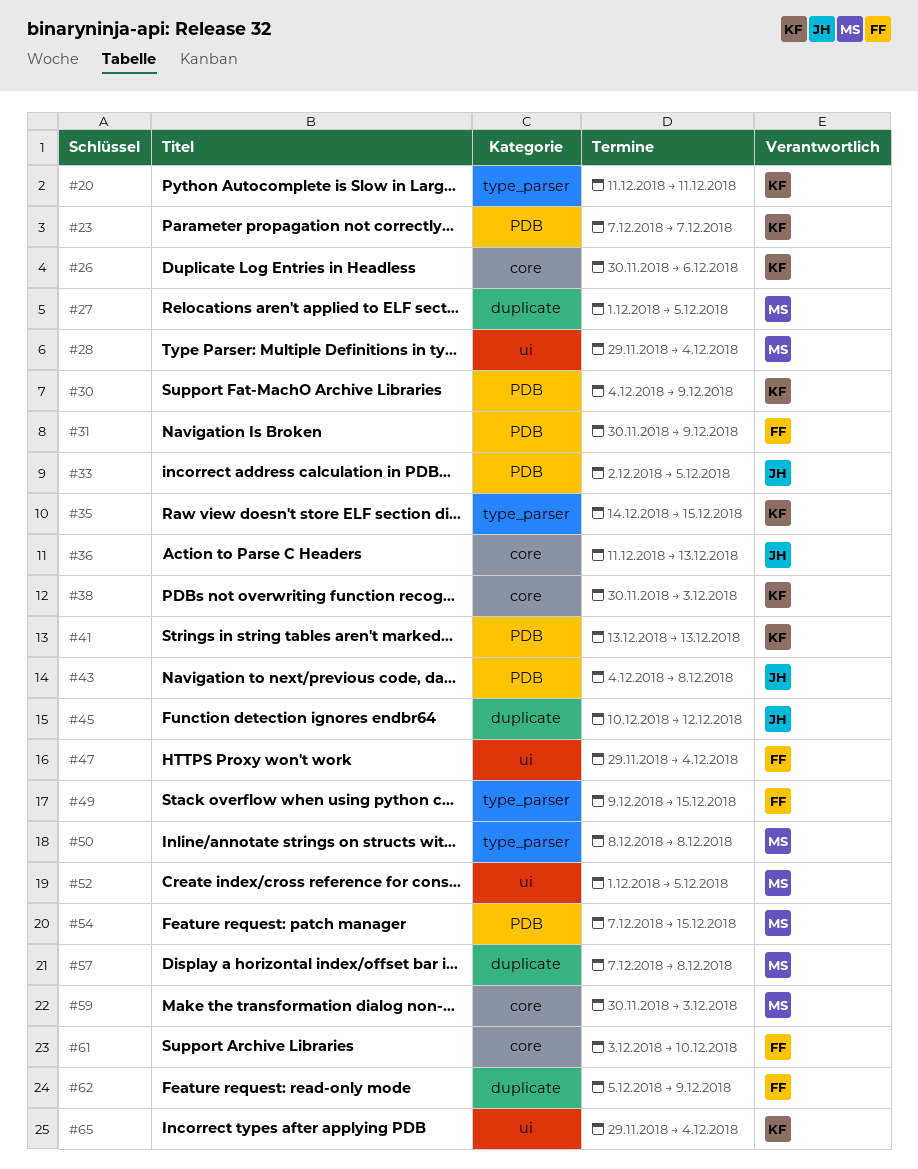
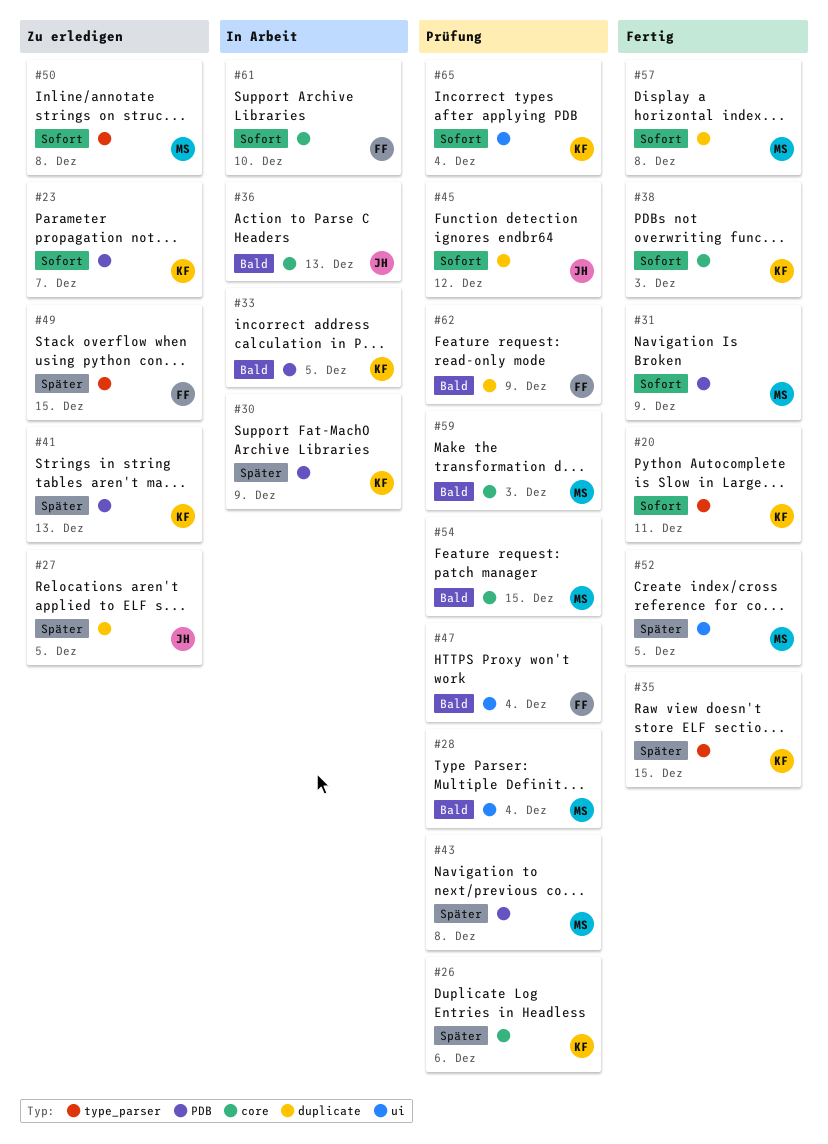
#27, owner: MS -> JH
#31, owner: FF -> MS
#33, owner: JH -> KF
#43, owner: JH -> MS
#54, label: PDB -> core

